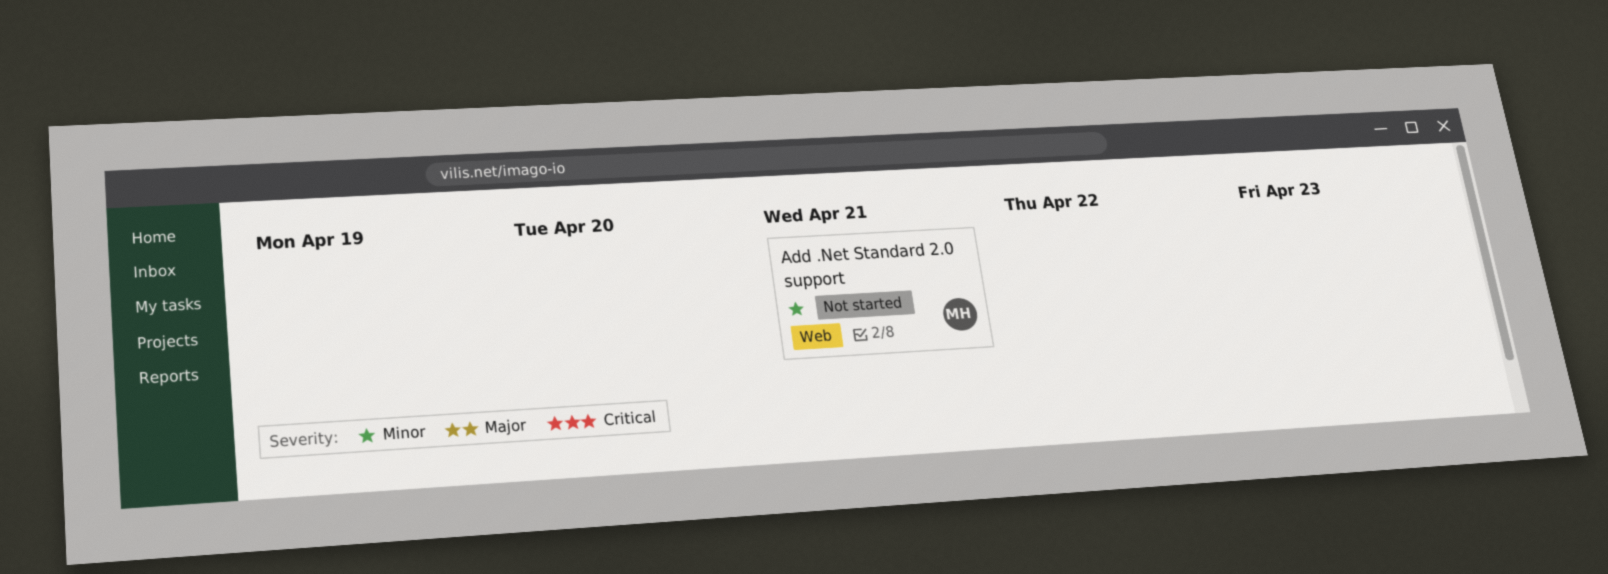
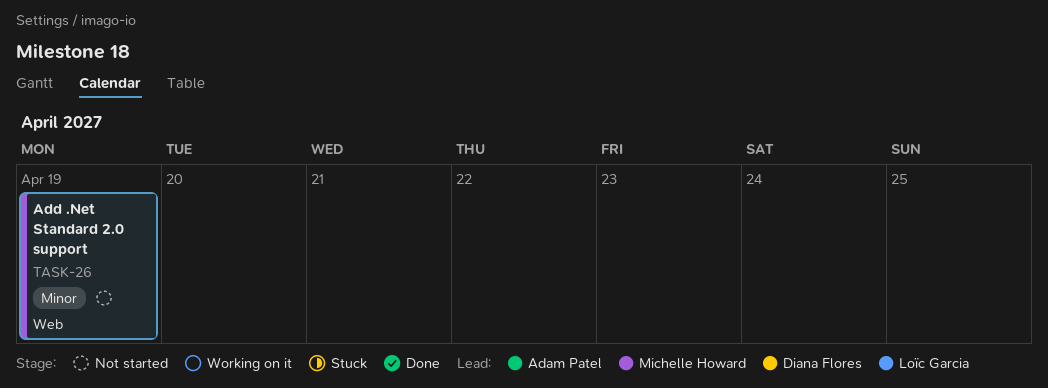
Add .Net Standard 2.0 support, due: Apr 21 -> Apr 19

